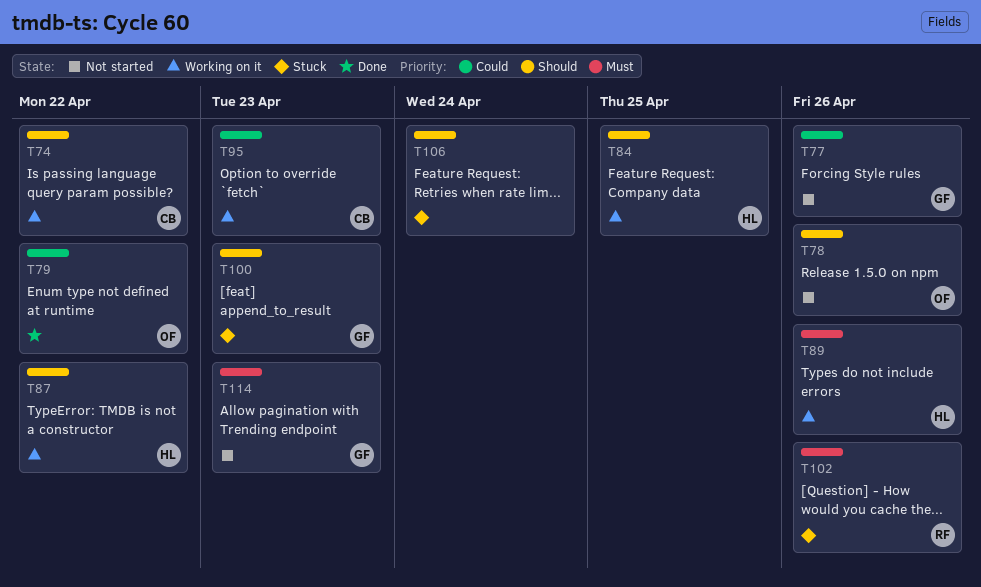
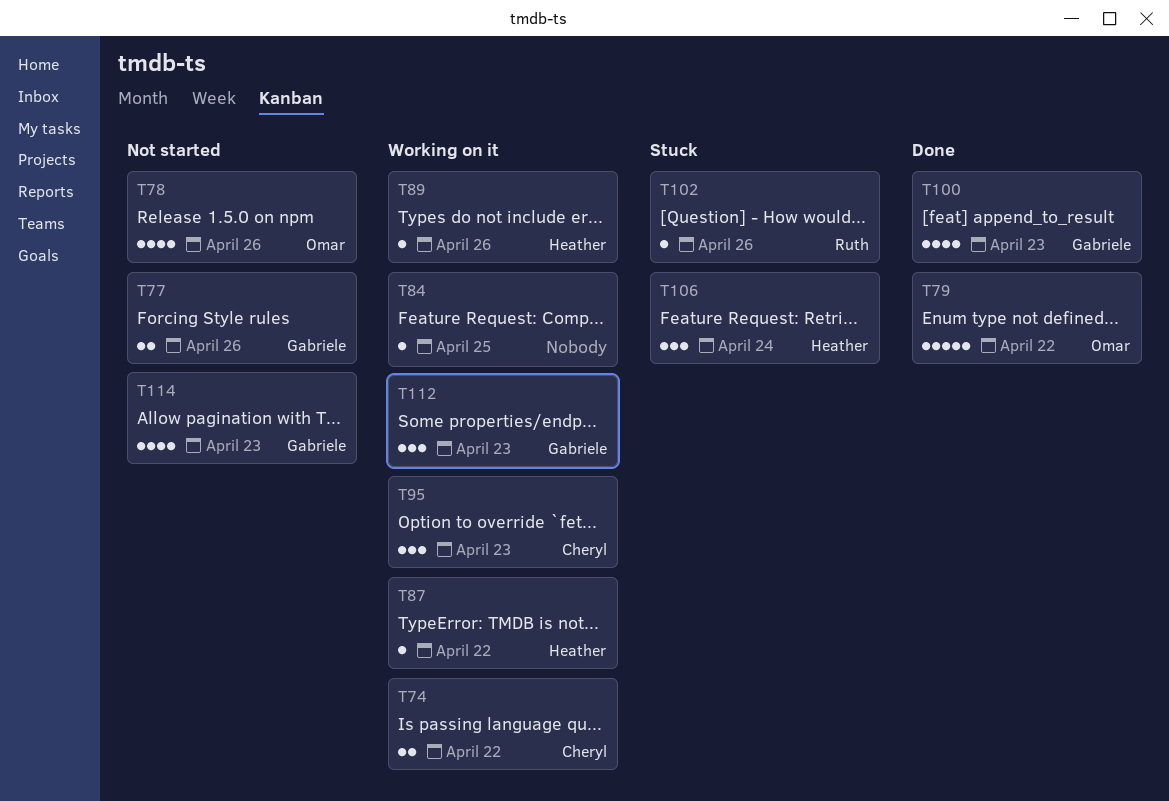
T84, owner: Heather -> none
T100, status: Stuck -> Done
T106, owner: none -> Heather
T112: none -> present

